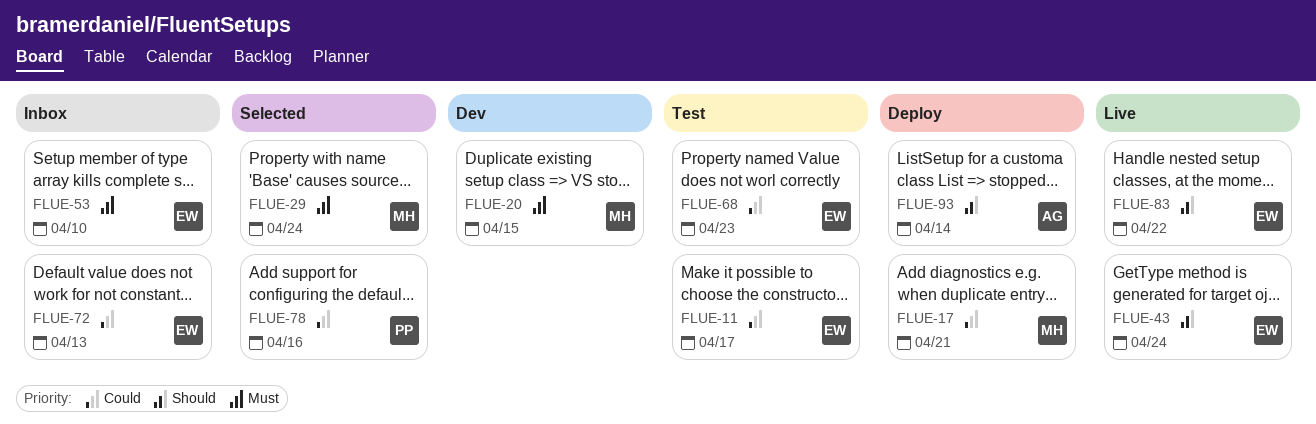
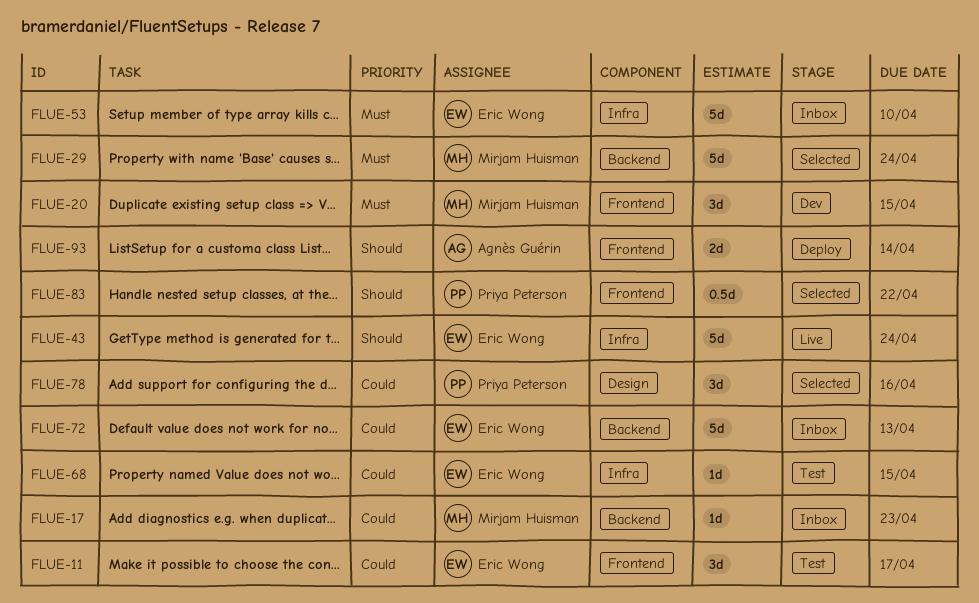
FLUE-17, status: Deploy -> Inbox
FLUE-17, due: Apr 21 -> Apr 23
FLUE-68, due: Apr 23 -> Apr 15
FLUE-83, status: Live -> Selected
FLUE-83, owner: Eric Wong -> Priya Peterson

